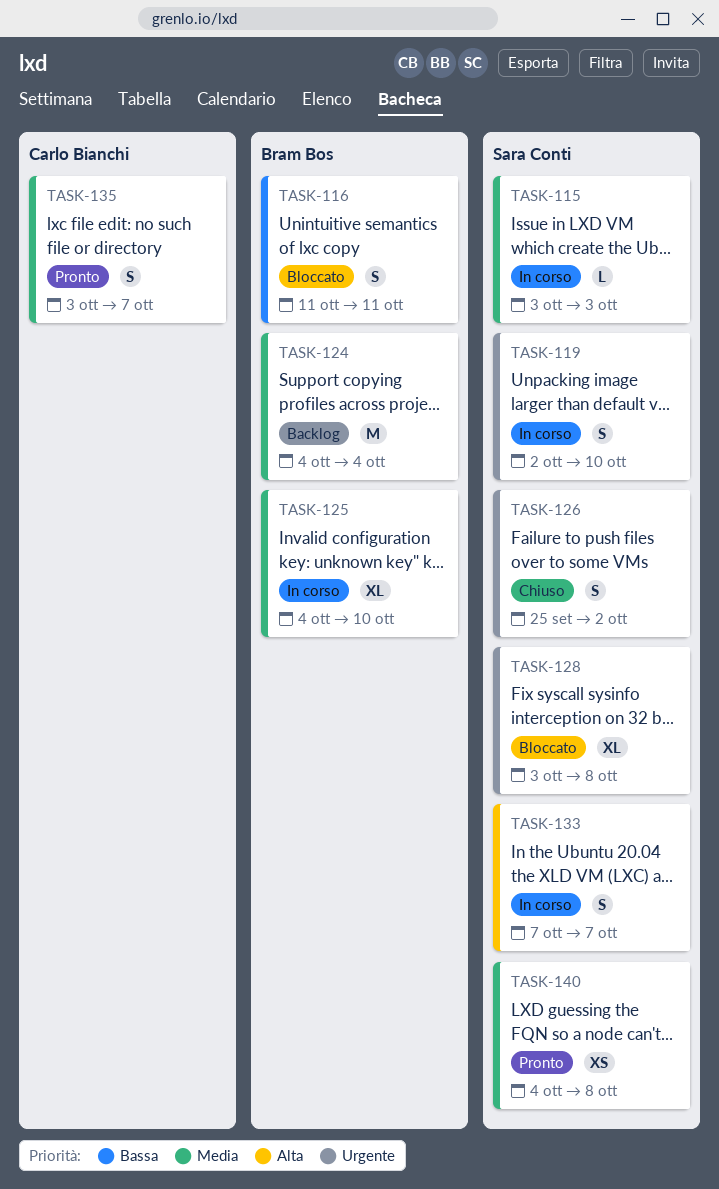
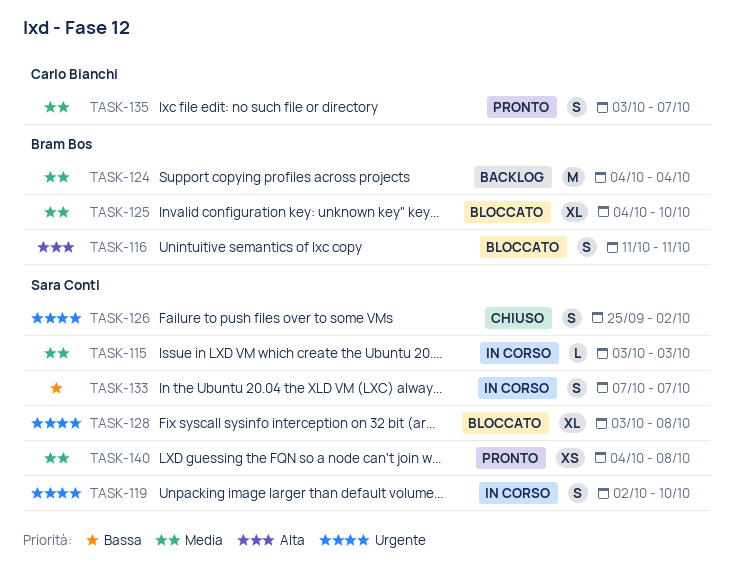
TASK-116, priority: Bassa -> Alta
TASK-125, status: In corso -> Bloccato
TASK-133, priority: Alta -> Bassa

